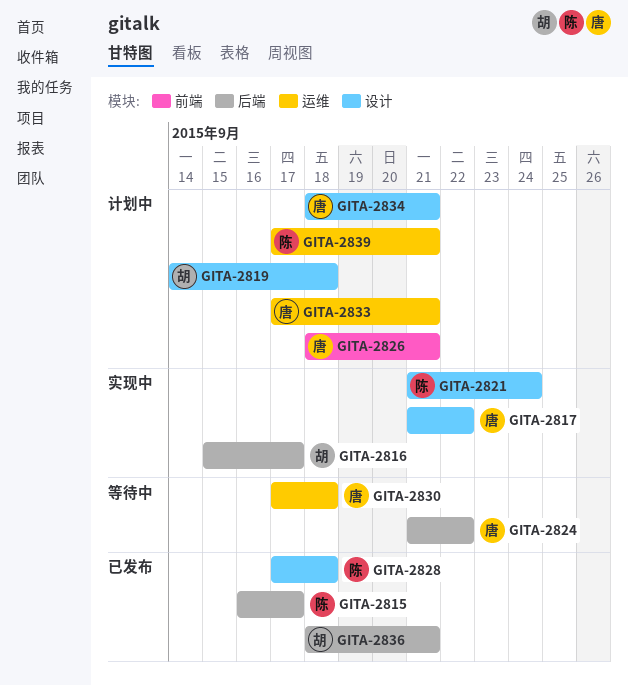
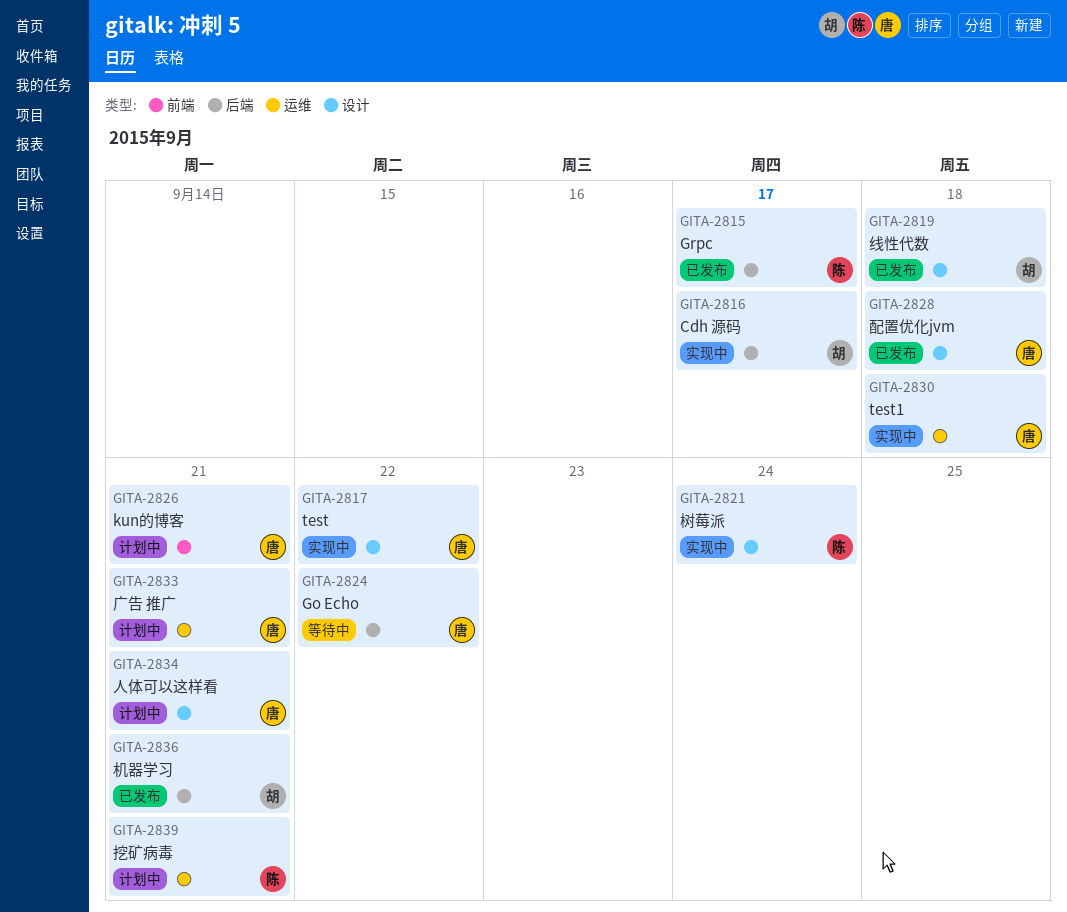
GITA-2819, status: 计划中 -> 已发布
GITA-2828, owner: 陈 -> 唐
GITA-2830, status: 等待中 -> 实现中

